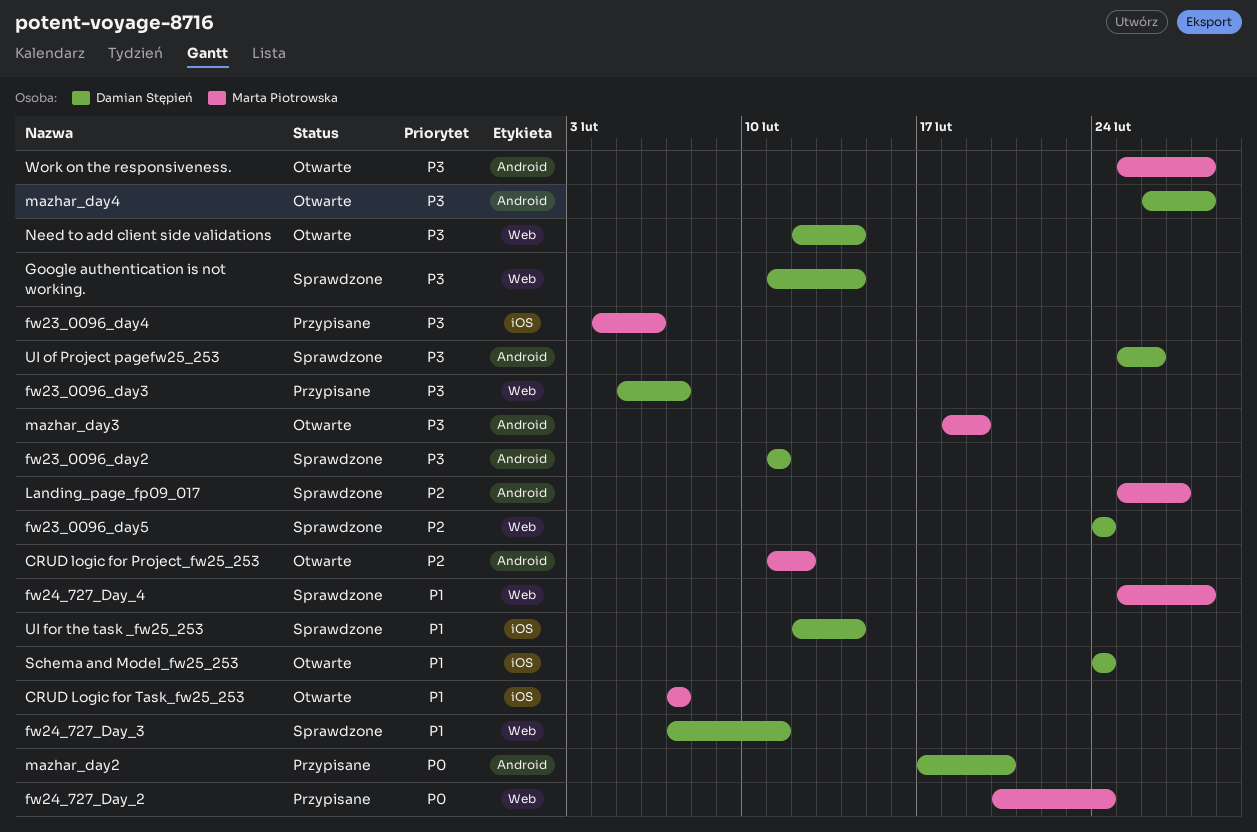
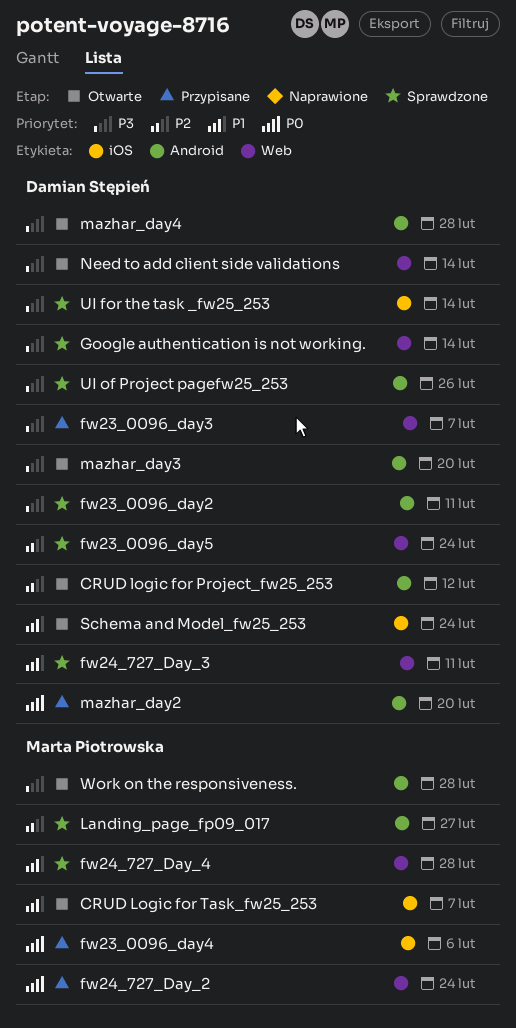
CRUD logic for Project_fw25_253, owner: Marta Piotrowska -> Damian Stępień
fw23_0096_day4, priority: P3 -> P0
mazhar_day3, owner: Marta Piotrowska -> Damian Stępień
mazhar_day3, due: Feb 19 -> Feb 20
UI for the task _fw25_253, priority: P1 -> P3

